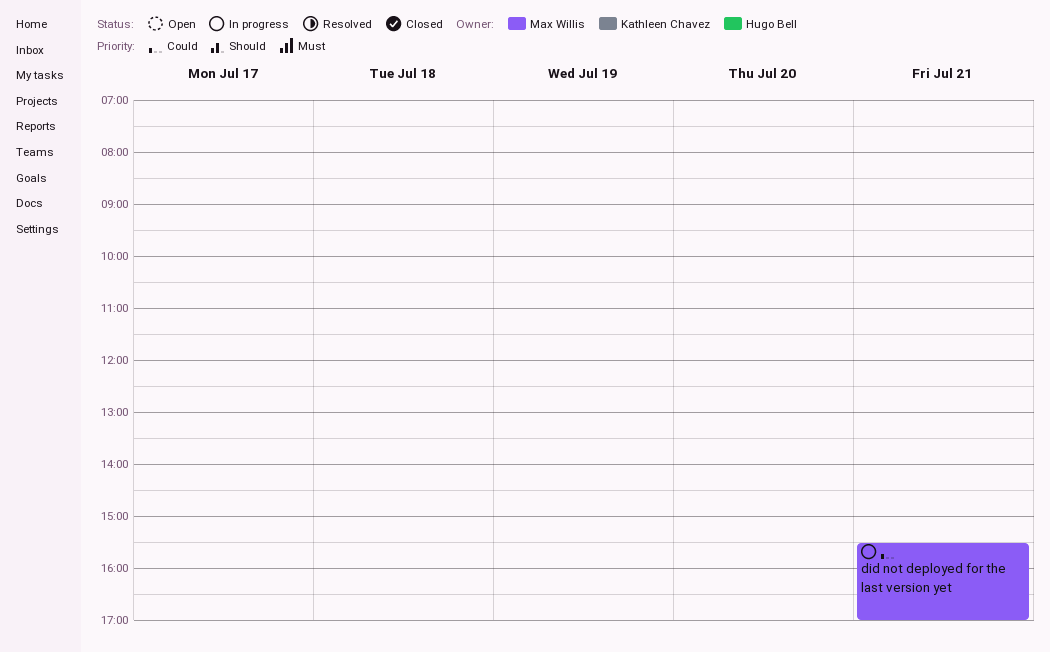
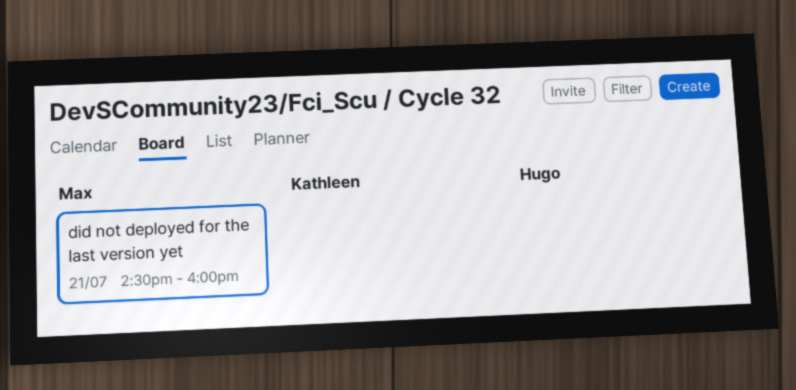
did not deployed for the last version yet, begins: 15:30 -> 14:30
did not deployed for the last version yet, ends: 17:00 -> 16:00

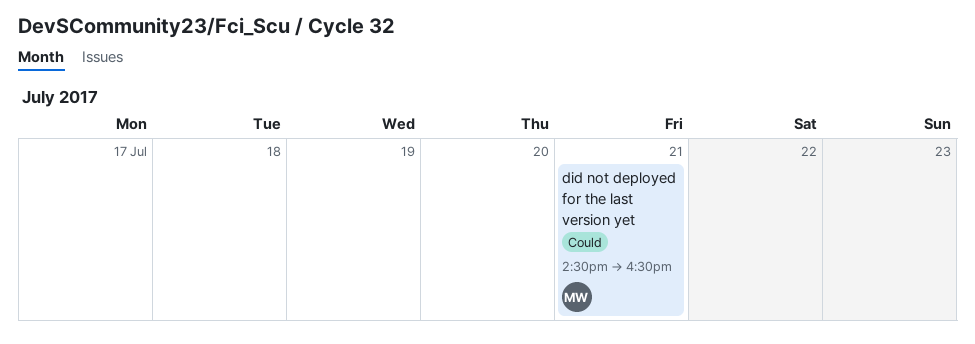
did not deployed for the last version yet, ends: 16:00 -> 16:30

